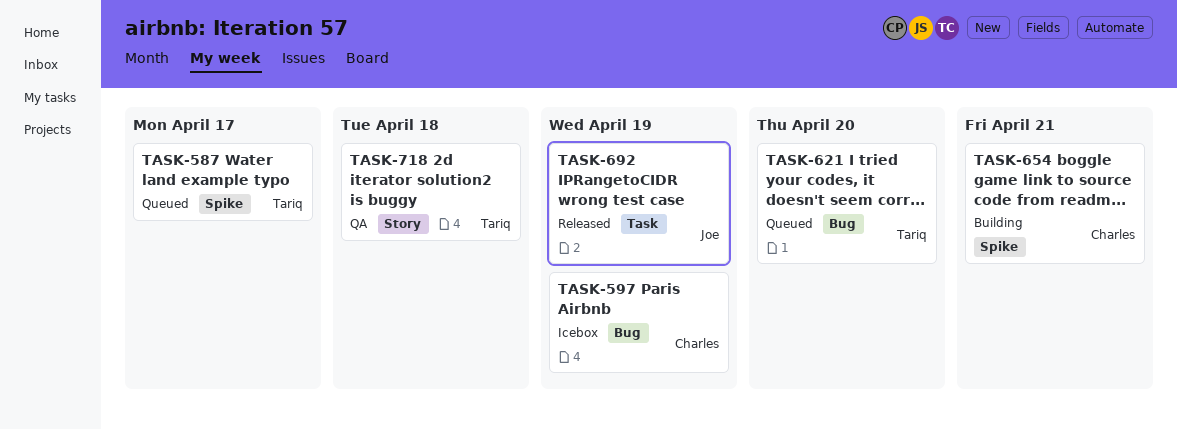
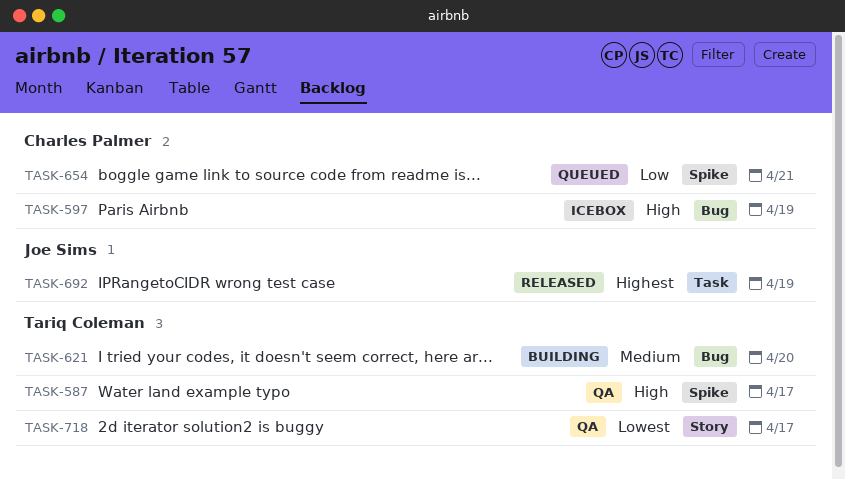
TASK-587, status: Queued -> QA
TASK-621, status: Queued -> Building
TASK-654, status: Building -> Queued
TASK-718, due: Apr 18 -> Apr 17

